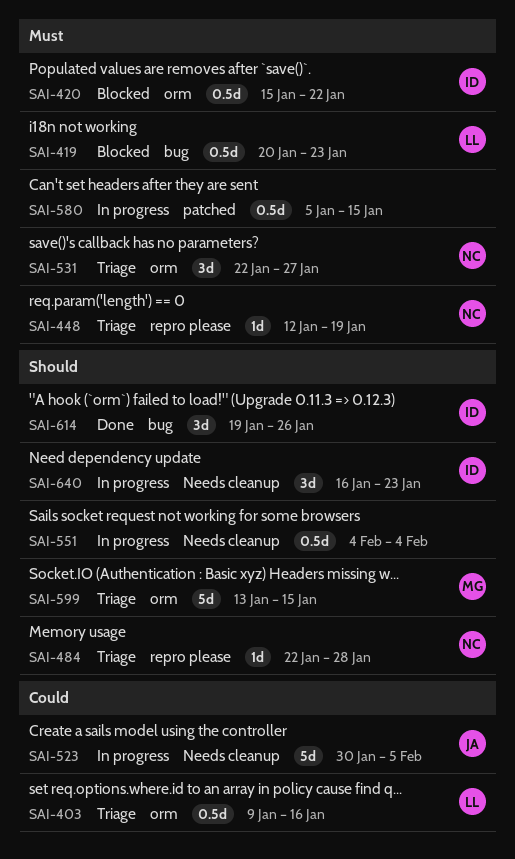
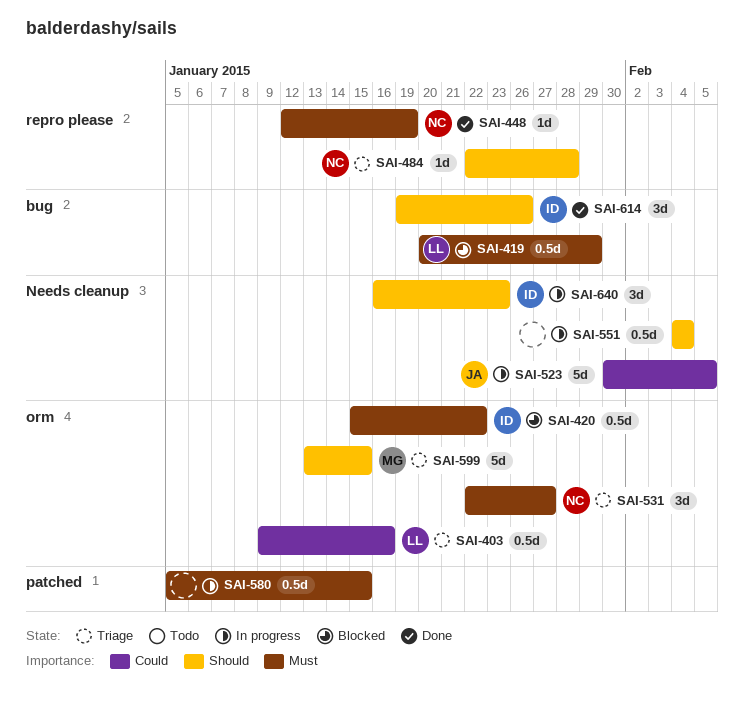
SAI-419, due: Jan 23 -> Jan 29
SAI-448, status: Triage -> Done

